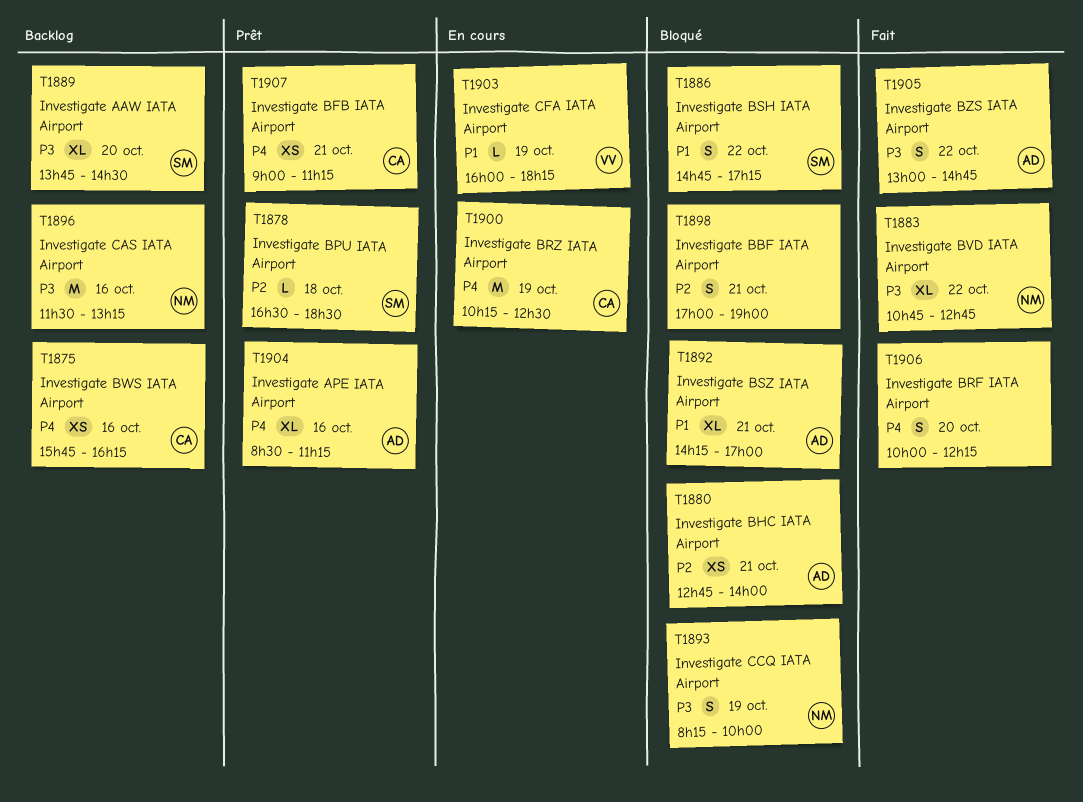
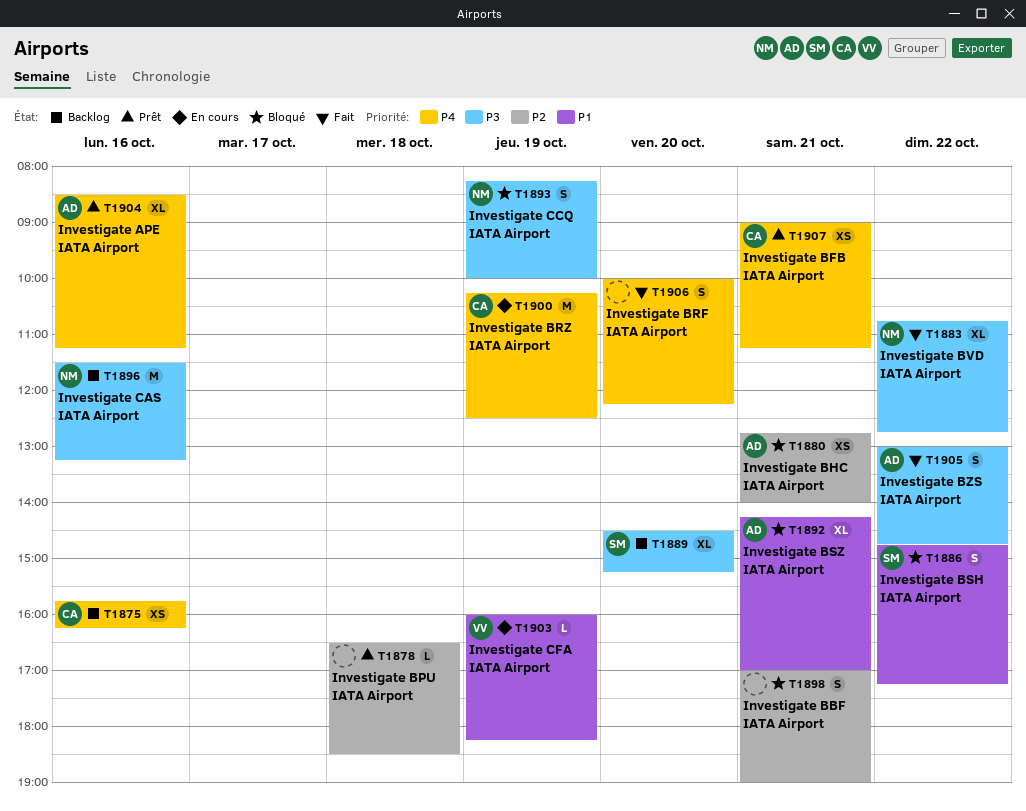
T1878, owner: SM -> none
T1889, begins: 13:45 -> 14:30
T1889, ends: 14:30 -> 15:15

